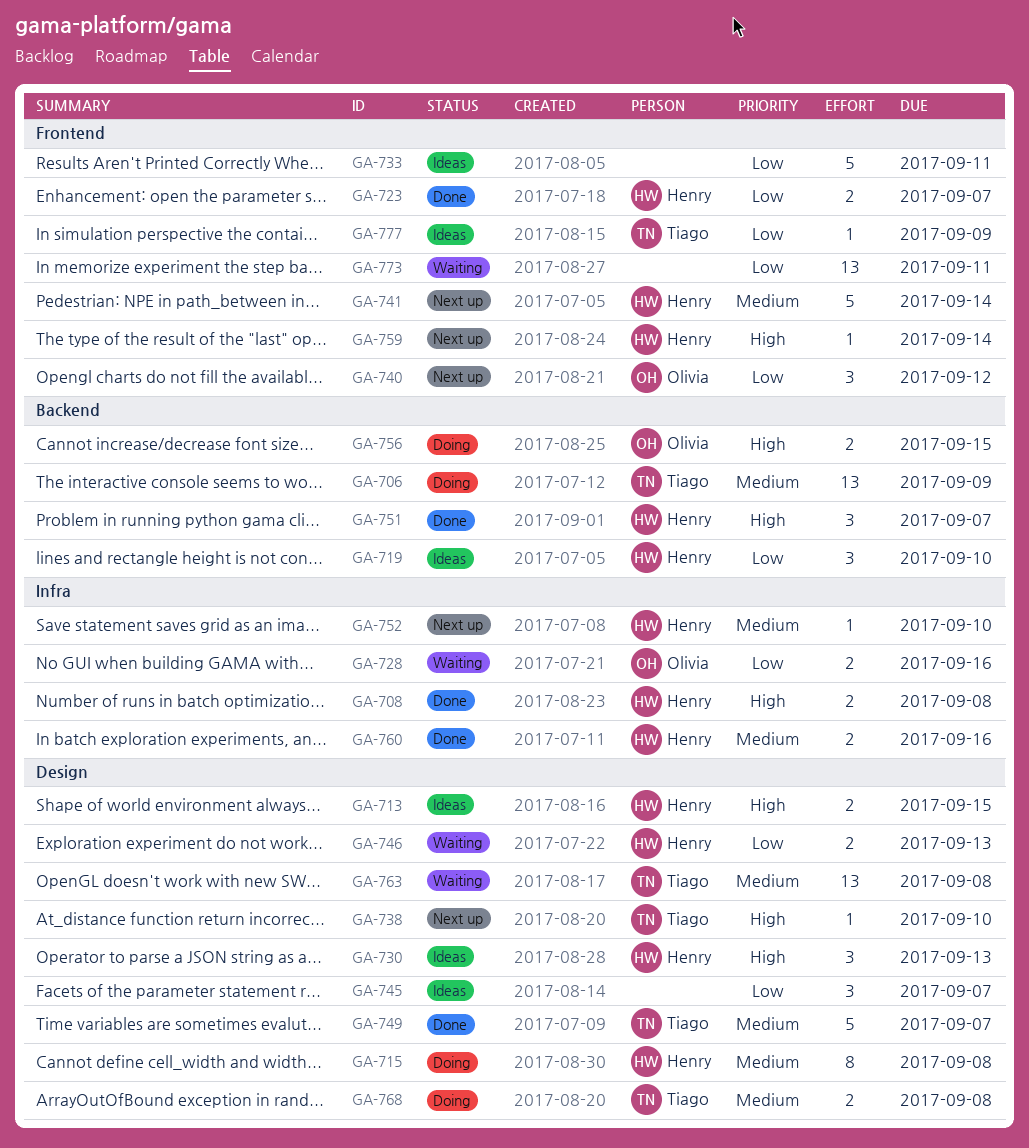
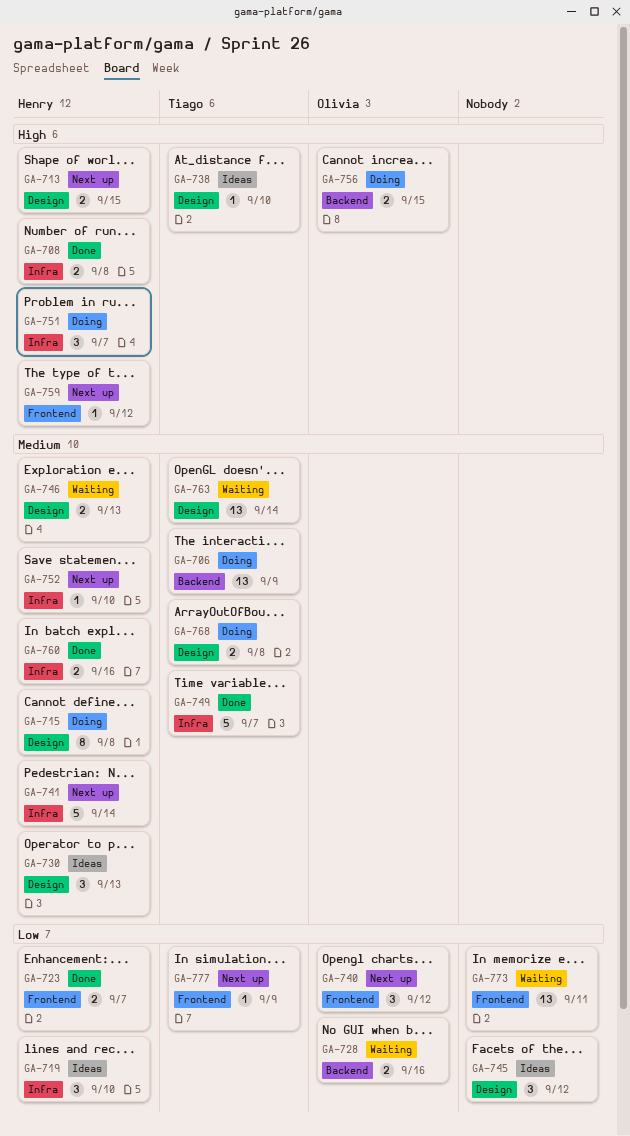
GA-713, status: Ideas -> Next up
GA-719, label: Backend -> Infra
GA-728, label: Infra -> Backend
GA-730, priority: High -> Medium
GA-733: present -> none
GA-738, status: Next up -> Ideas
GA-741, label: Frontend -> Infra
GA-745, due: Sep 7 -> Sep 12
GA-746, priority: Low -> Medium
GA-749, label: Design -> Infra
GA-751, status: Done -> Doing
GA-751, label: Backend -> Infra
GA-759, due: Sep 14 -> Sep 12
GA-763, due: Sep 8 -> Sep 14
GA-777, status: Ideas -> Next up

